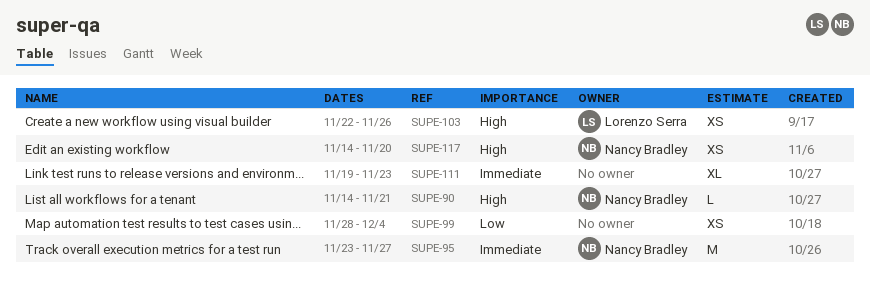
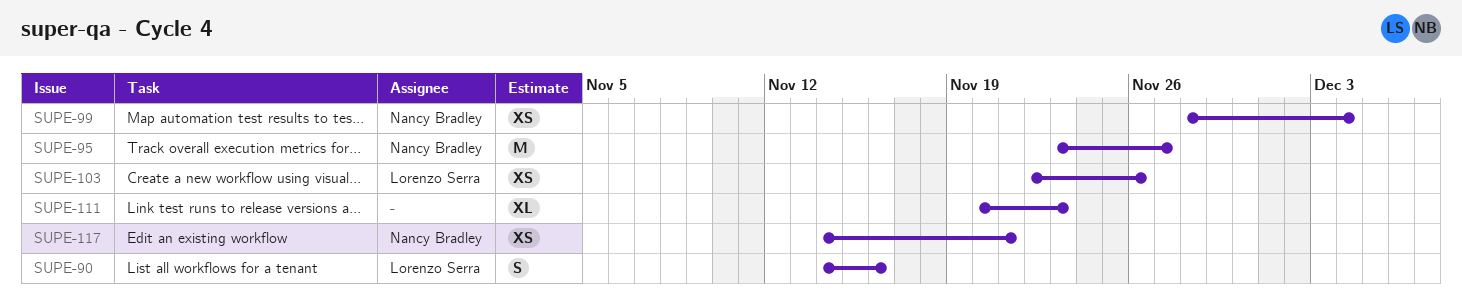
SUPE-90, owner: Nancy Bradley -> Lorenzo Serra
SUPE-90, estimate: L -> S
SUPE-90, due: Nov 21 -> Nov 16
SUPE-99, owner: none -> Nancy Bradley
SUPE-111, start: Nov 19 -> Nov 20
SUPE-117, due: Nov 20 -> Nov 21

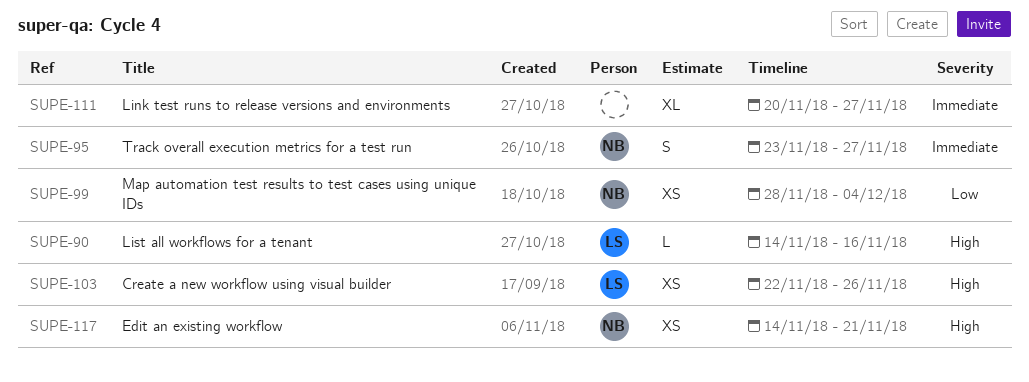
SUPE-90, estimate: S -> L
SUPE-95, estimate: M -> S
SUPE-111, due: Nov 23 -> Nov 27

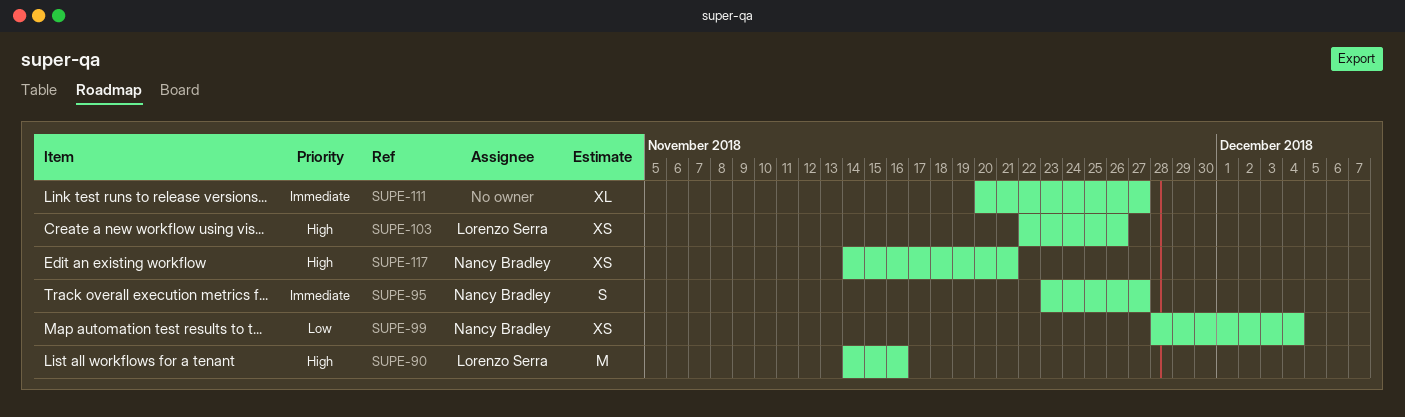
SUPE-90, estimate: L -> M

